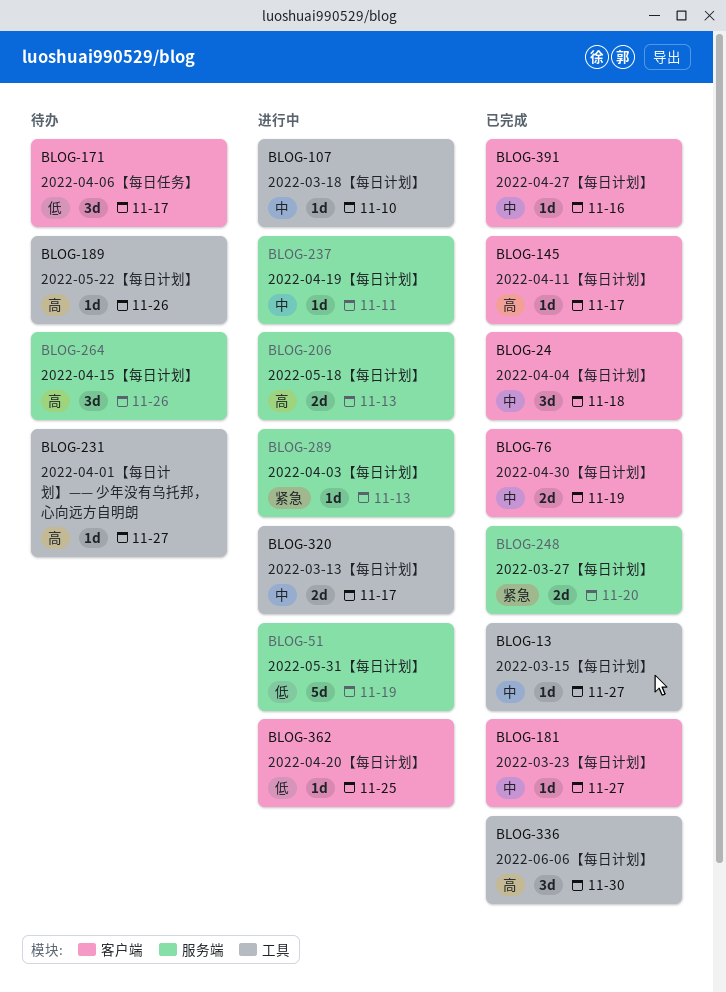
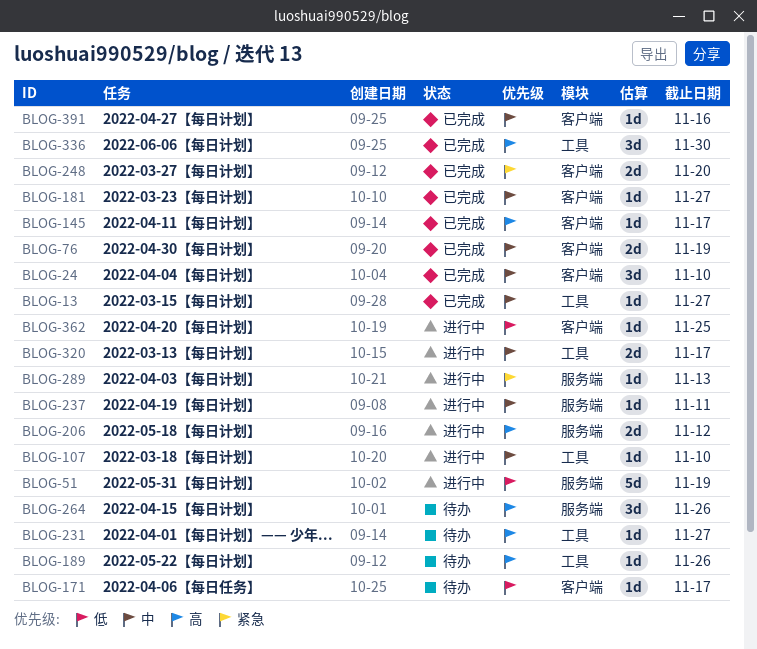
BLOG-24, due: Nov 18 -> Nov 10
BLOG-171, estimate: 3d -> 1d
BLOG-206, due: Nov 13 -> Nov 12
BLOG-248, label: 服务端 -> 客户端

